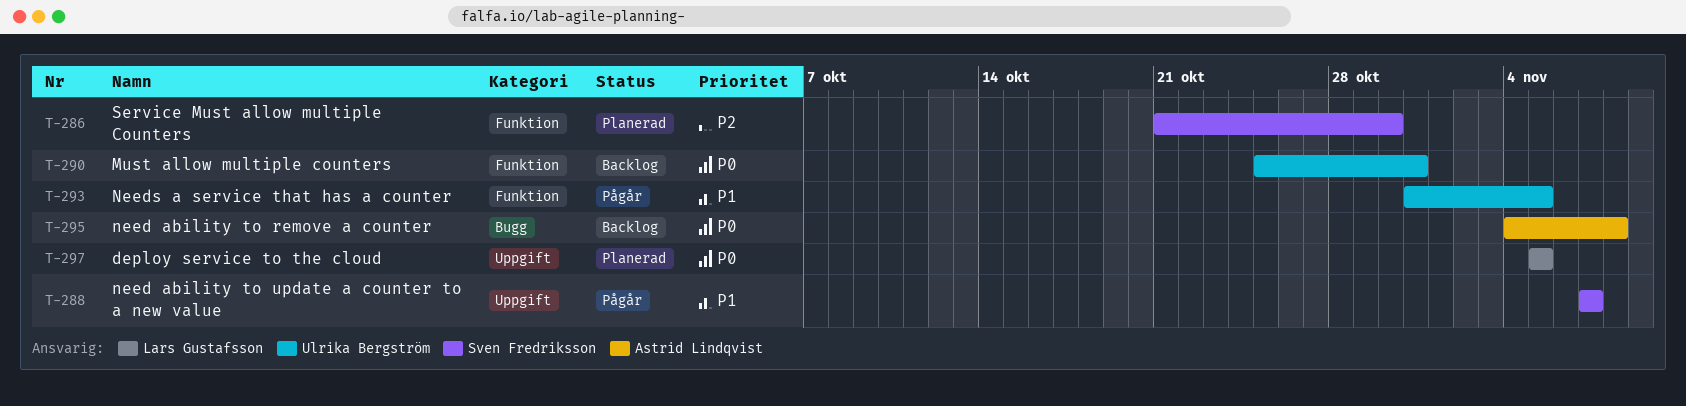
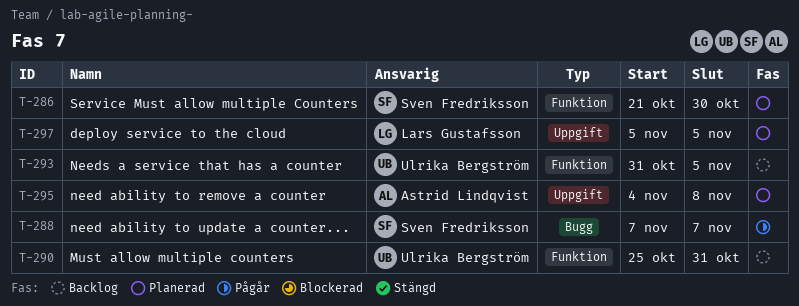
T-288, label: Uppgift -> Bugg
T-293, status: Pågår -> Backlog
T-295, status: Backlog -> Planerad
T-295, label: Bugg -> Uppgift

